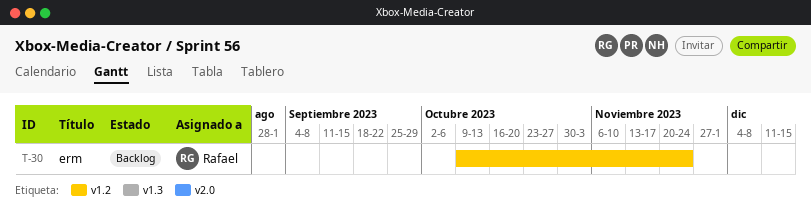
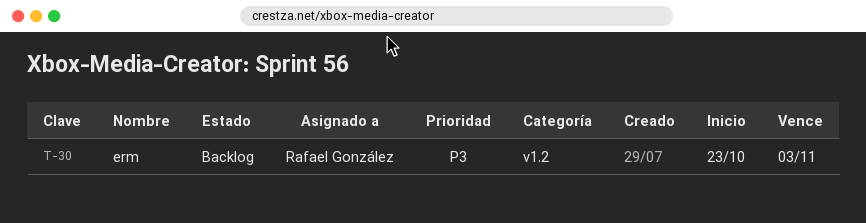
T-30, start: Oct 9 -> Oct 23
T-30, due: Nov 24 -> Nov 3

